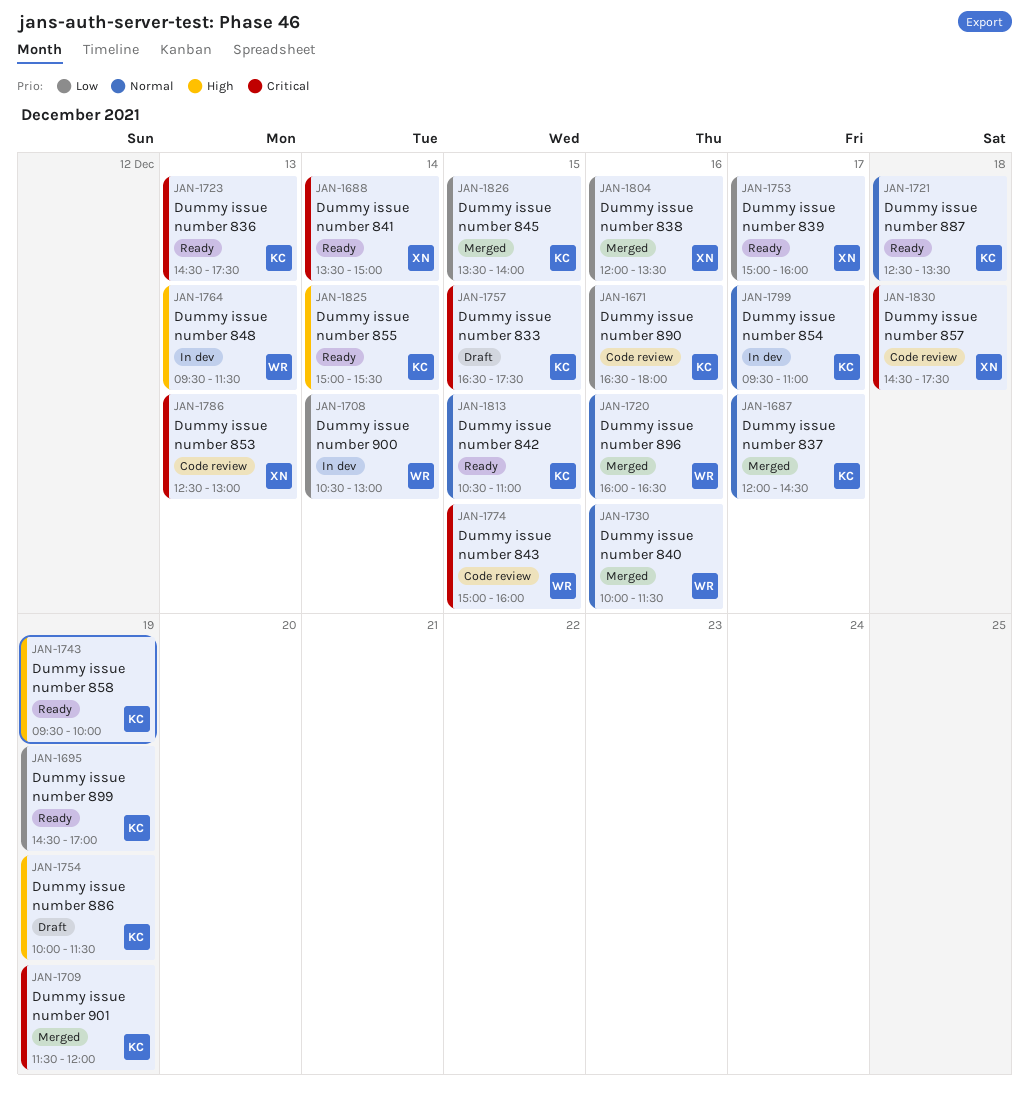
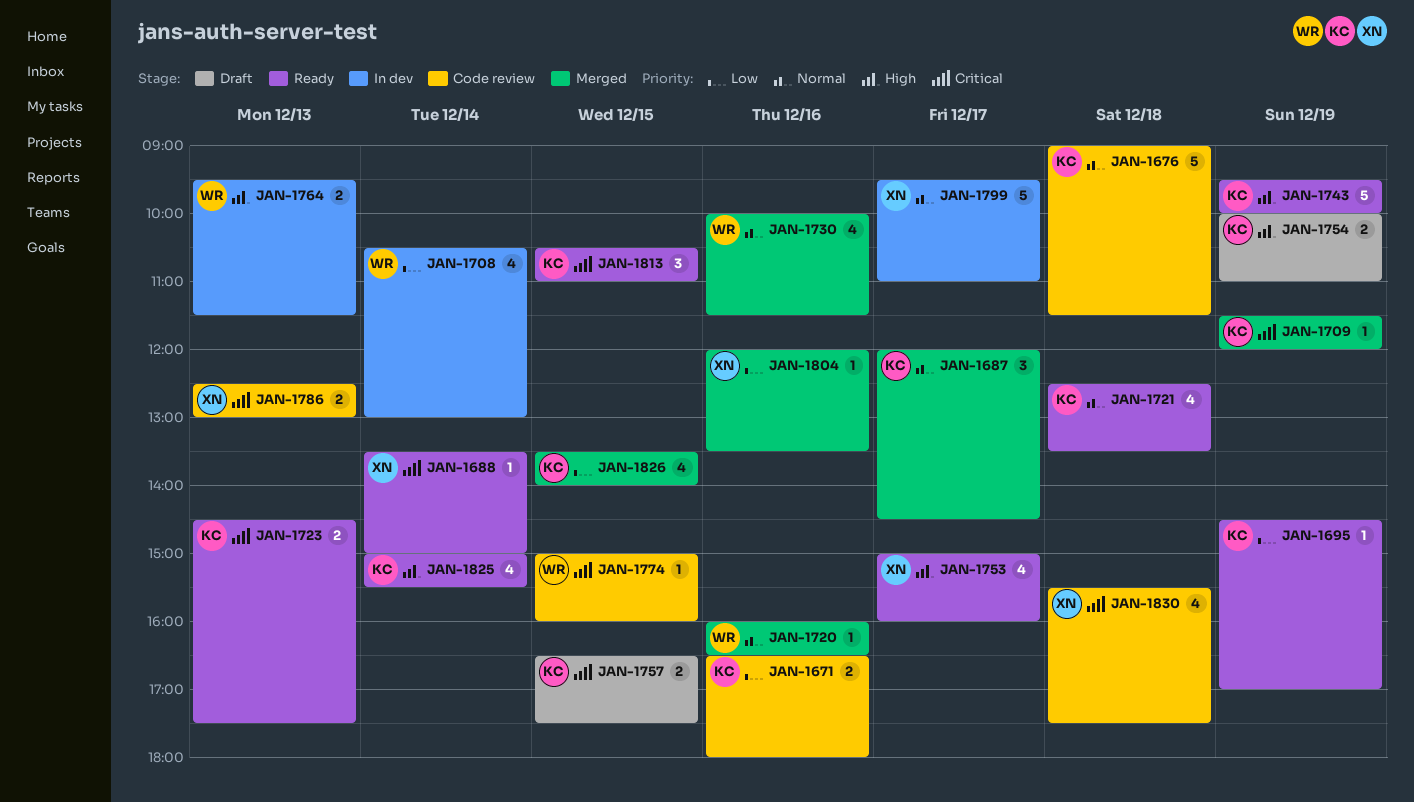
JAN-1676: none -> present
JAN-1753, priority: Low -> High
JAN-1754, ends: 11:30 -> 11:00
JAN-1799, owner: KC -> XN
JAN-1813, priority: Normal -> Critical
JAN-1830, begins: 14:30 -> 15:30

